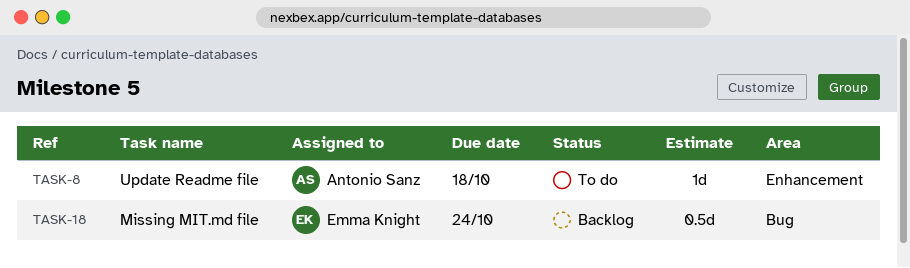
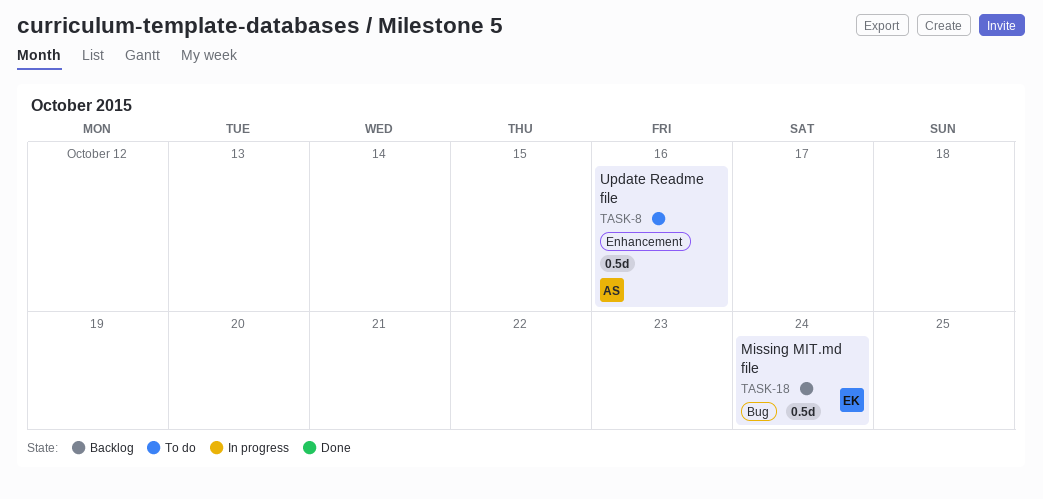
TASK-8, estimate: 1d -> 0.5d
TASK-8, due: Oct 18 -> Oct 16

